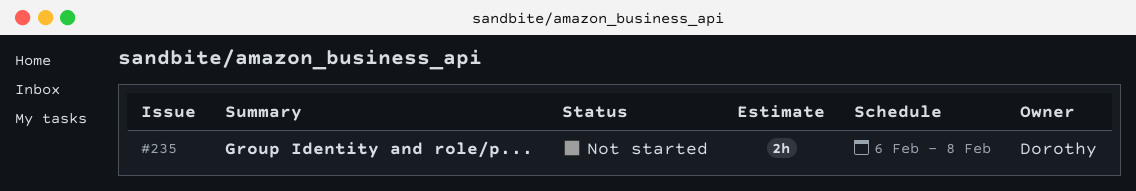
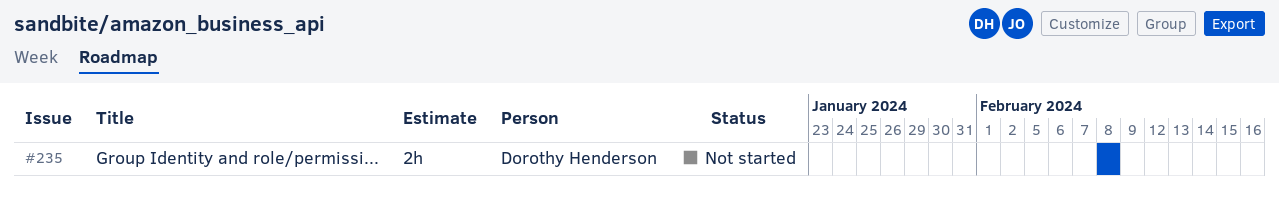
#235, start: Feb 6 -> Feb 8

